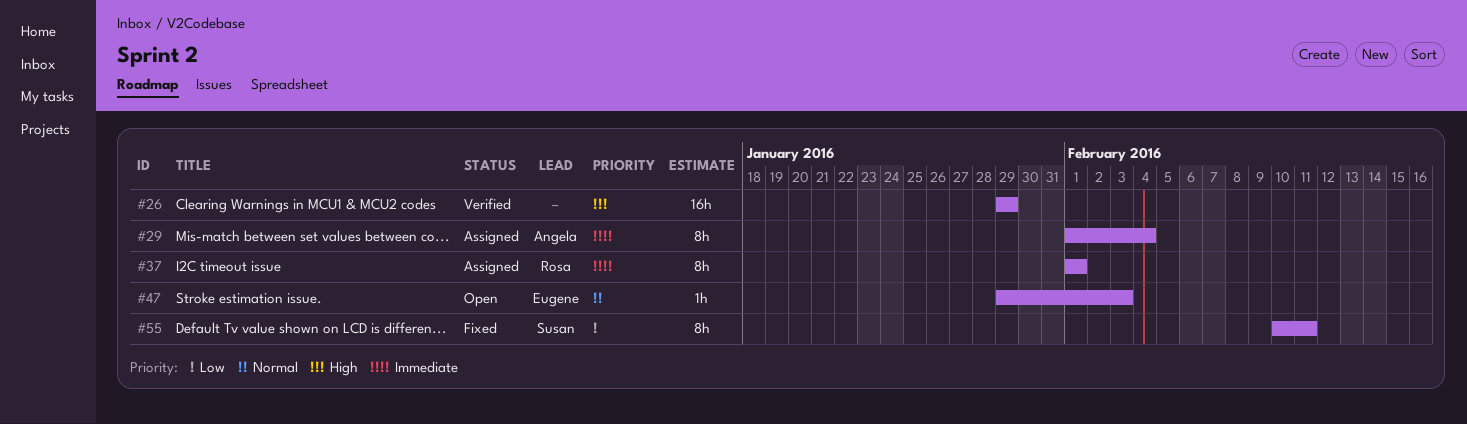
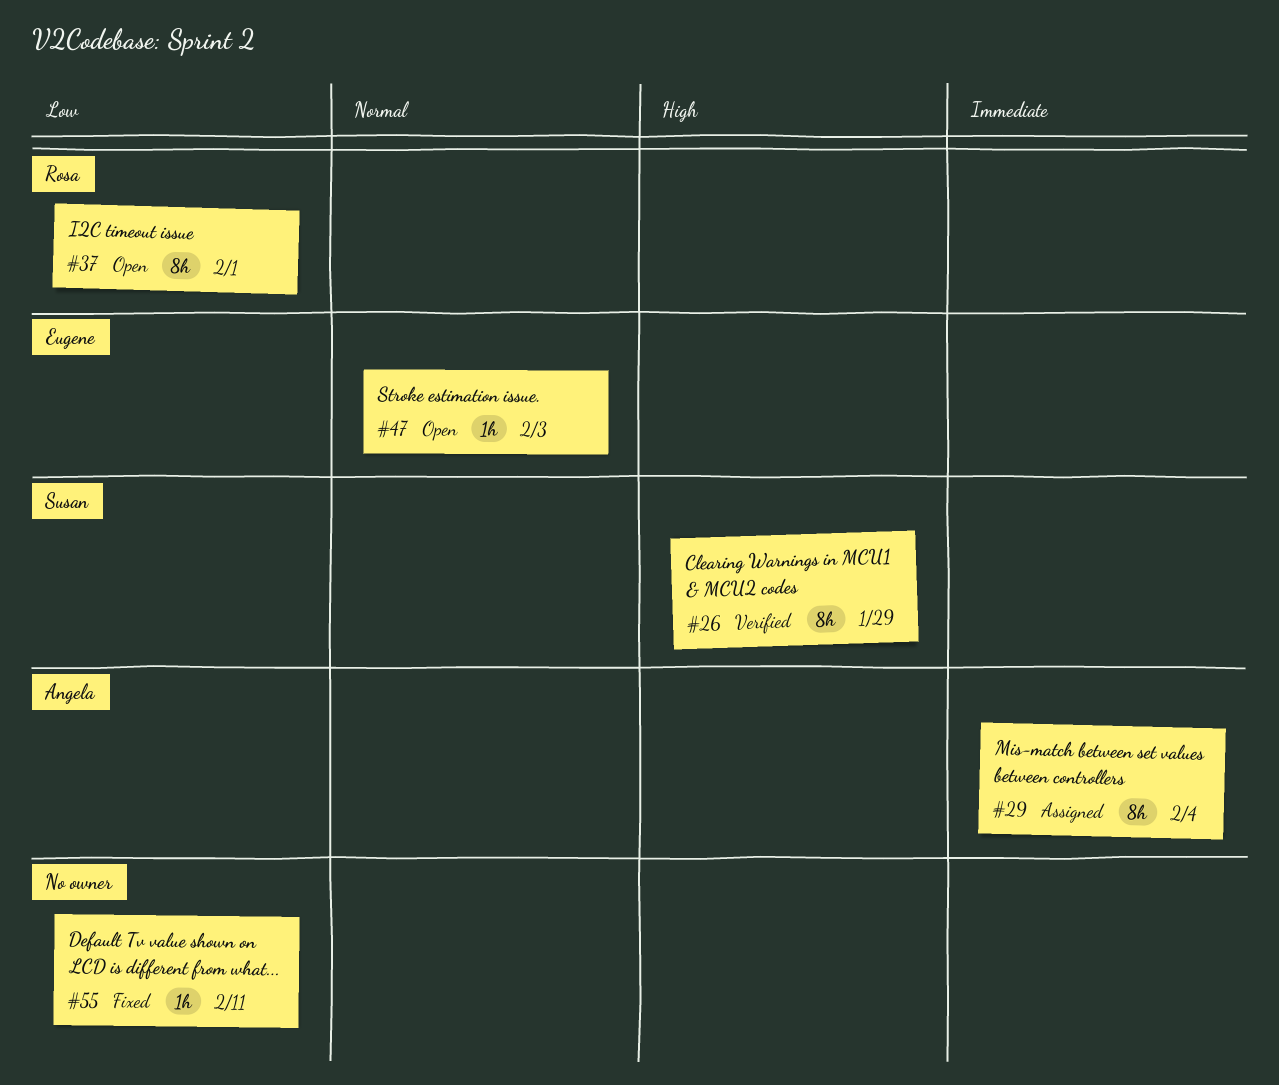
#26, owner: none -> Susan
#26, estimate: 16h -> 8h
#37, status: Assigned -> Open
#37, priority: Immediate -> Low
#55, owner: Susan -> none
#55, estimate: 8h -> 1h

